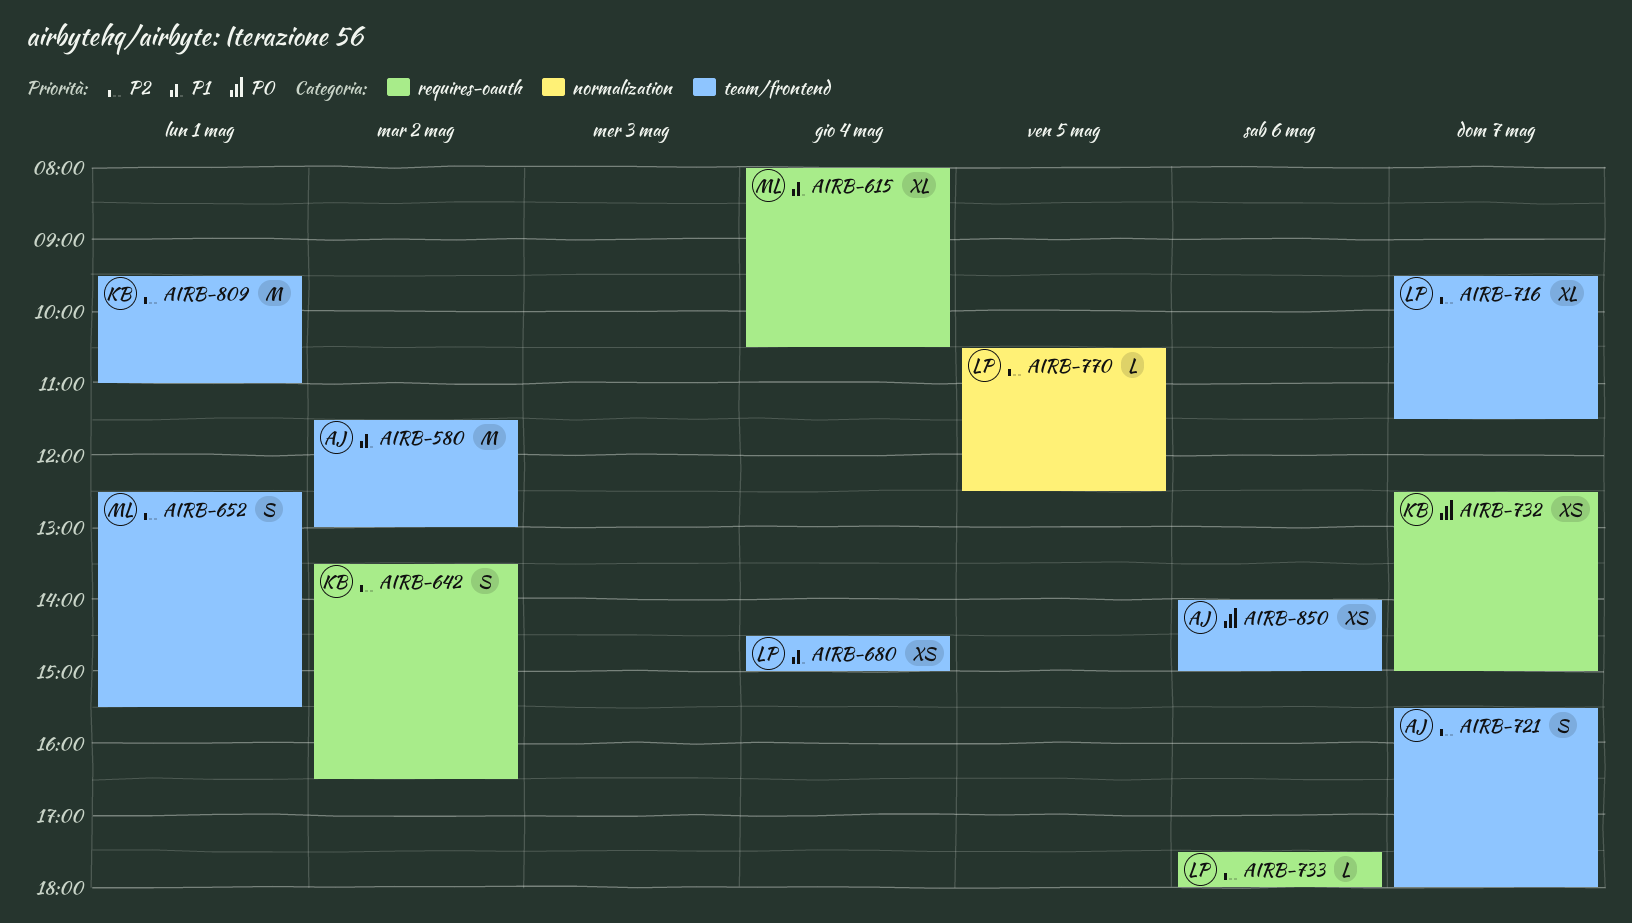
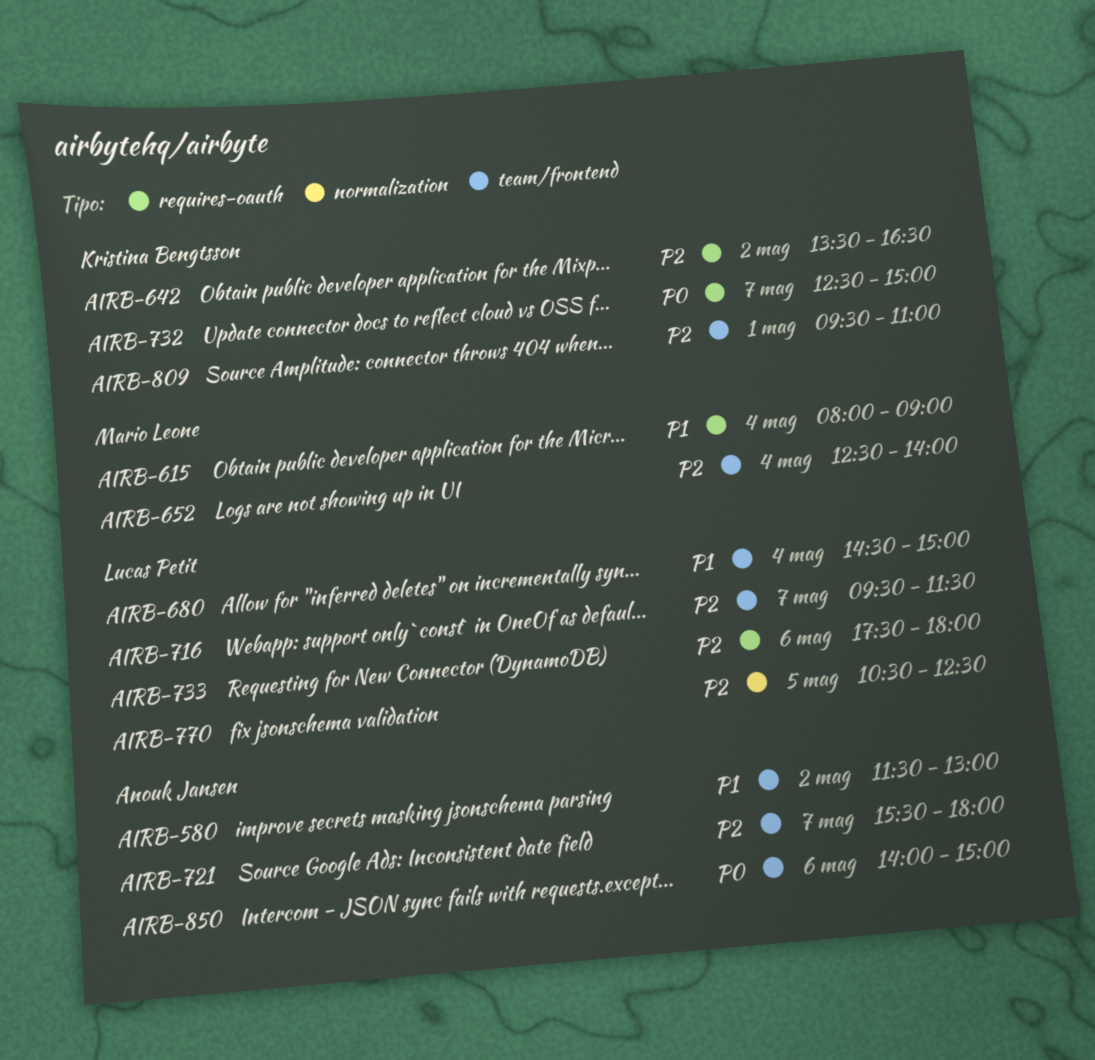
AIRB-615, ends: 10:30 -> 09:00
AIRB-652, day: May 1 -> May 4
AIRB-652, ends: 15:30 -> 14:00

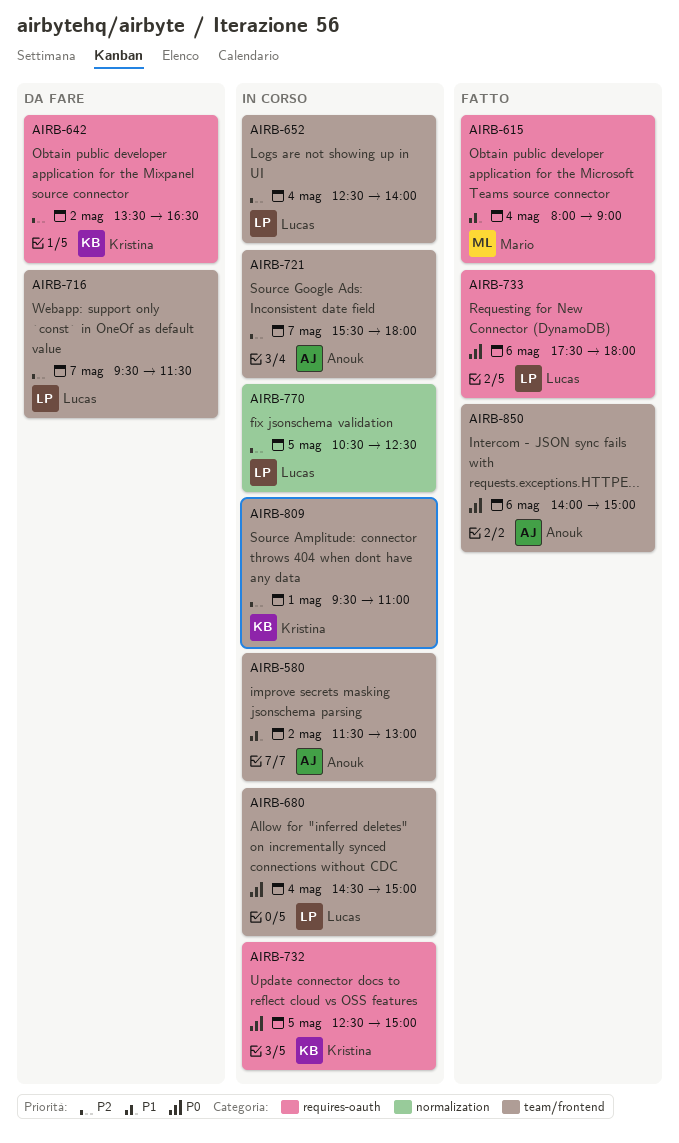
AIRB-652, owner: Mario Leone -> Lucas Petit
AIRB-680, priority: P1 -> P0
AIRB-732, day: May 7 -> May 5
AIRB-733, priority: P2 -> P0

